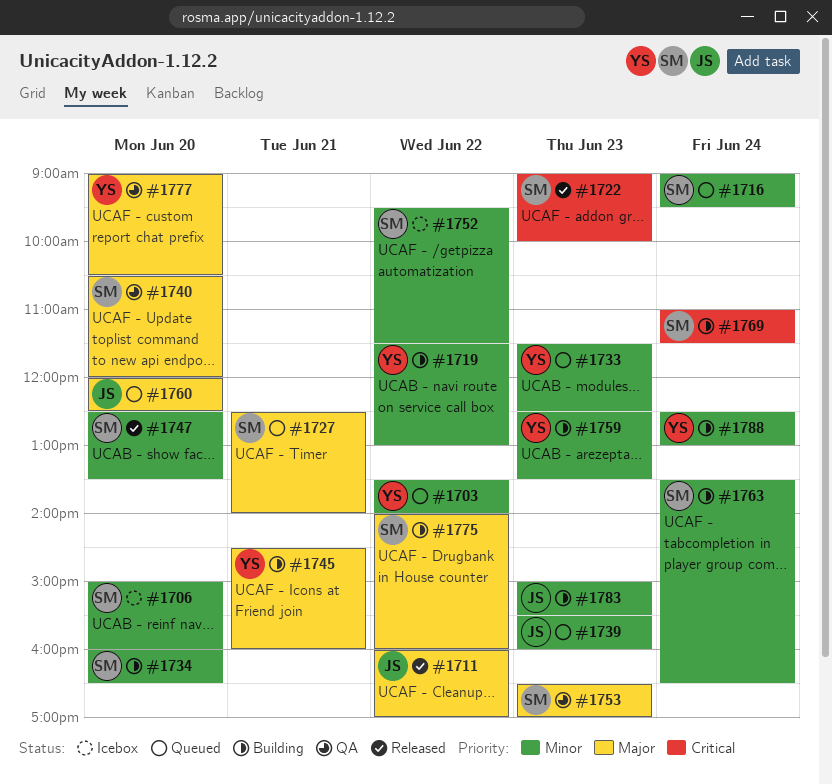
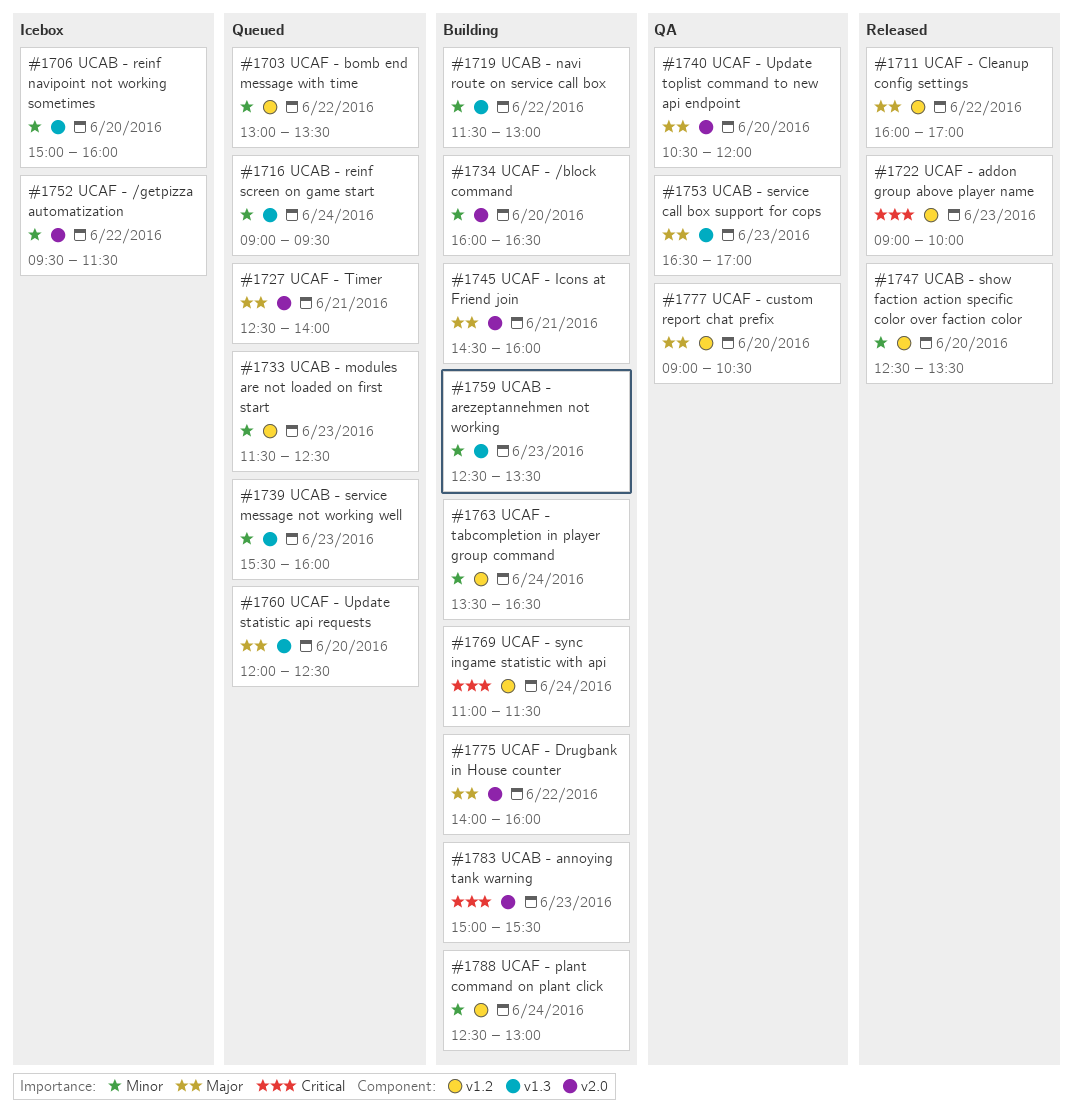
#1703, begins: 13:30 -> 13:00
#1703, ends: 14:00 -> 13:30
#1783, priority: Minor -> Critical

